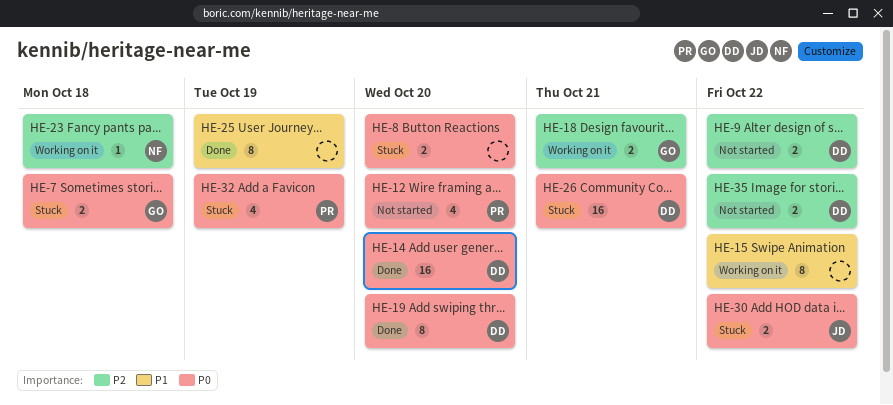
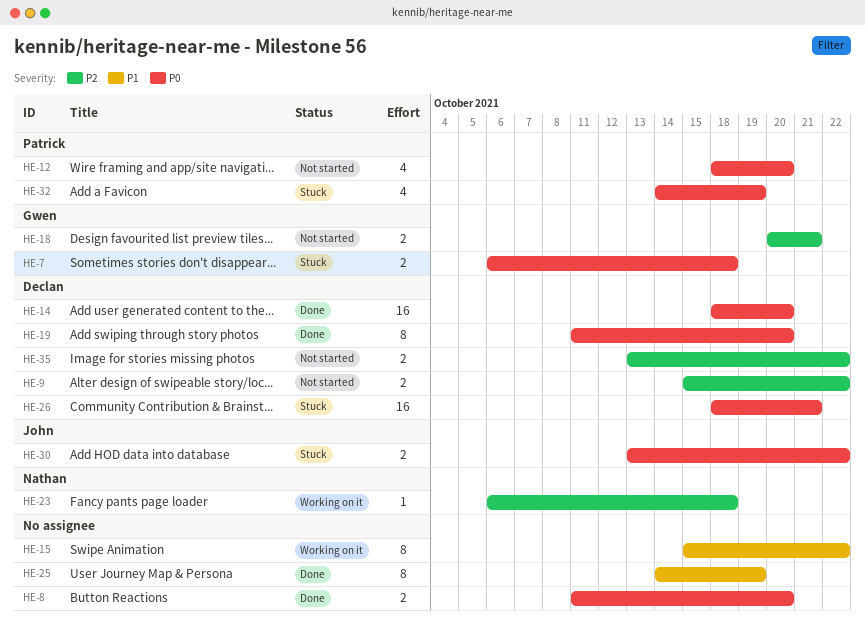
HE-8, status: Stuck -> Done
HE-18, status: Working on it -> Not started

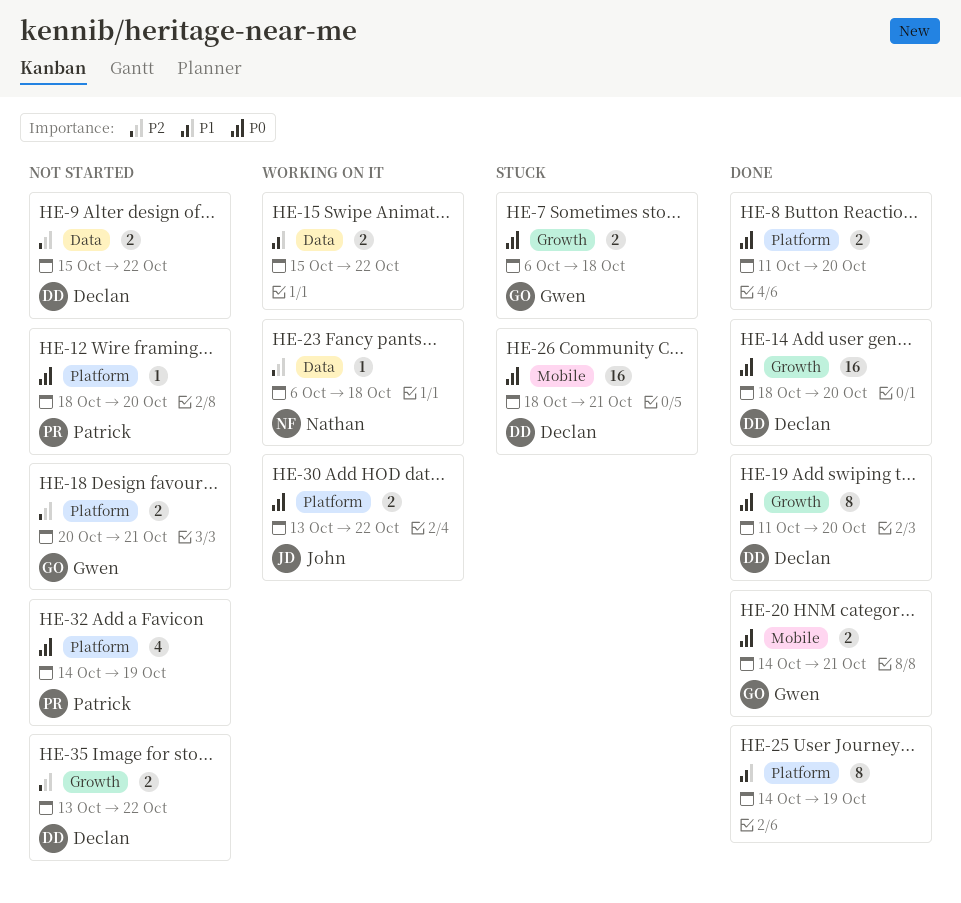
HE-12, estimate: 4 -> 1
HE-15, estimate: 8 -> 2
HE-20: none -> present
HE-30, status: Stuck -> Working on it
HE-32, status: Stuck -> Not started

